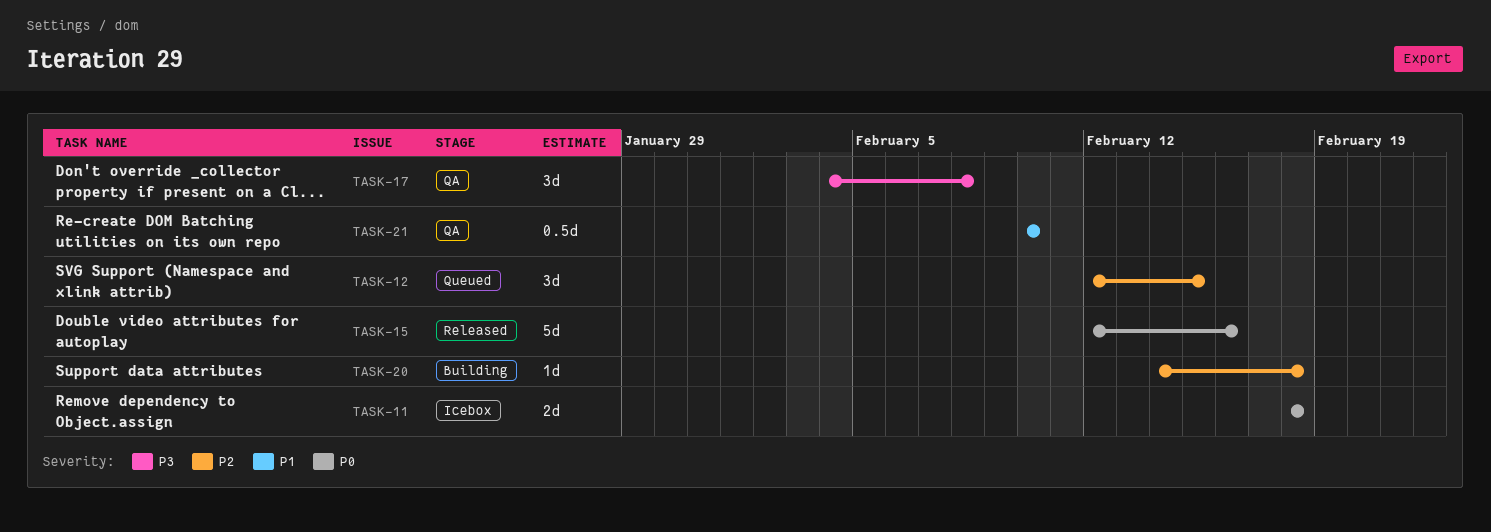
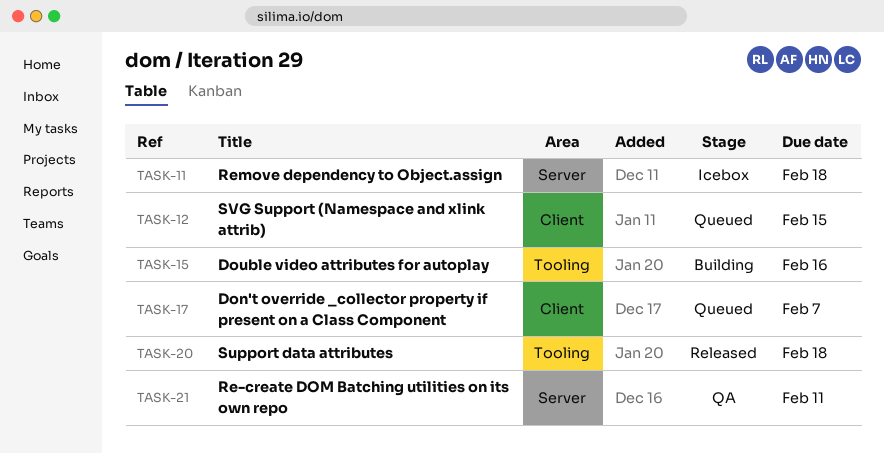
TASK-15, status: Released -> Building
TASK-17, status: QA -> Queued
TASK-17, due: Feb 8 -> Feb 7
TASK-20, status: Building -> Released
TASK-21, due: Feb 10 -> Feb 11

